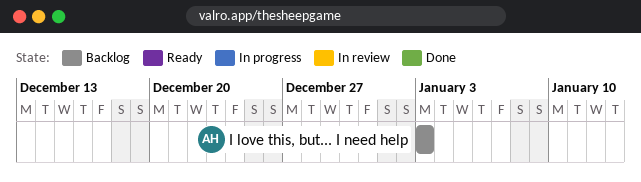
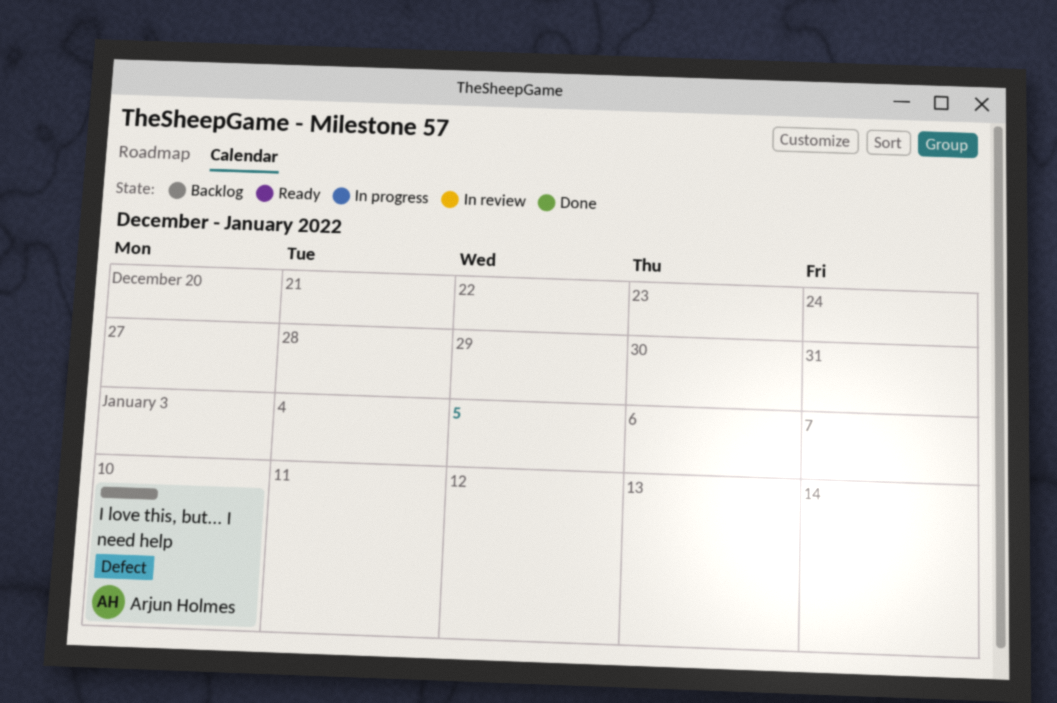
I love this, but... I need help, due: Jan 3 -> Jan 10

